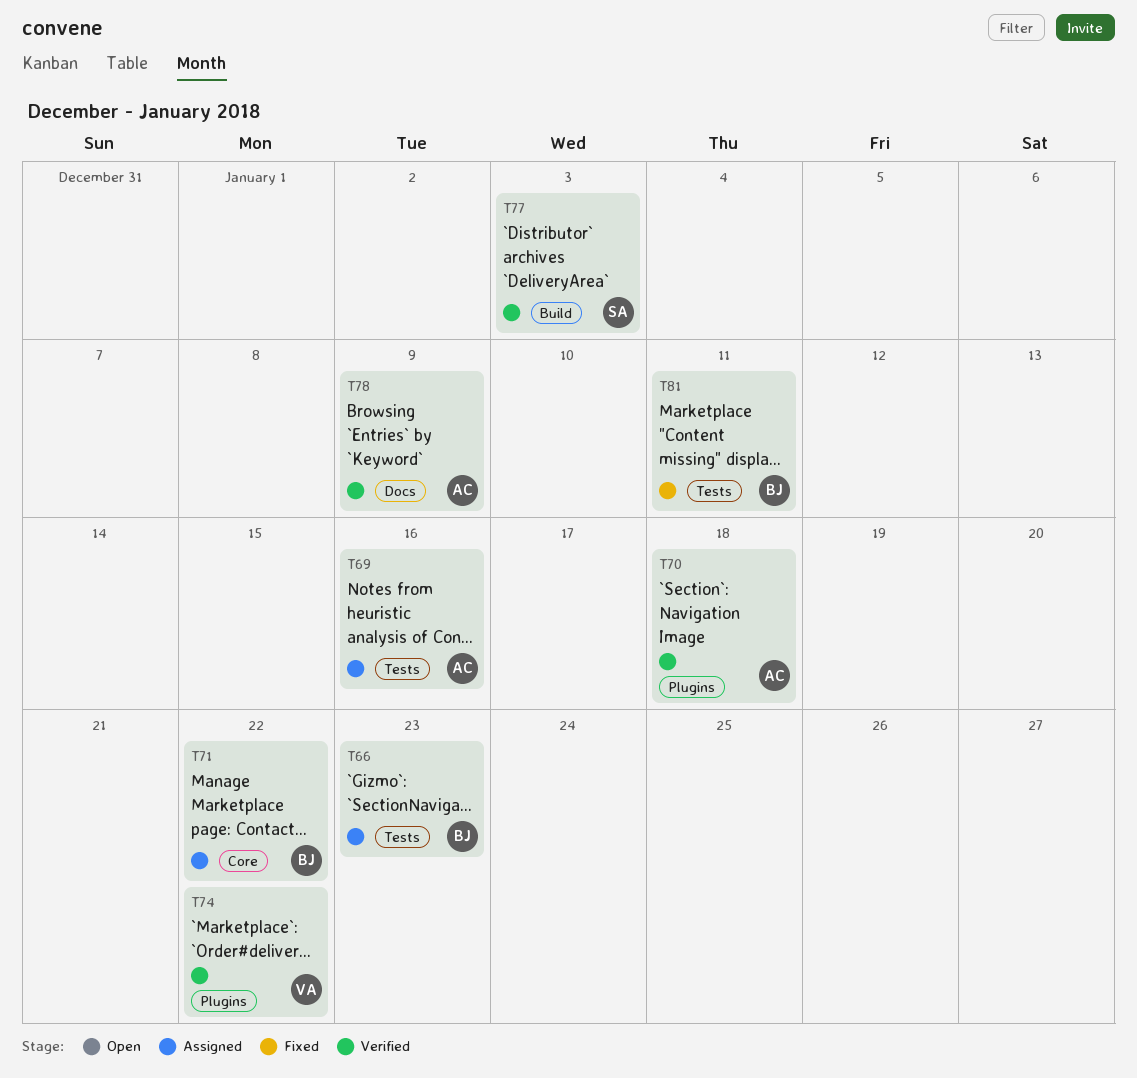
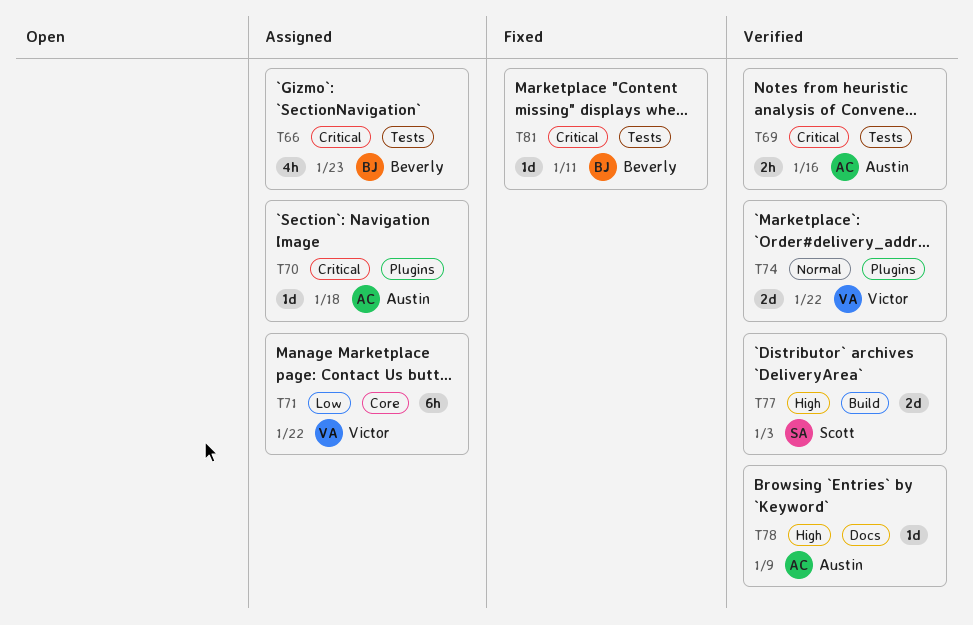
T69, status: Assigned -> Verified
T70, status: Verified -> Assigned
T71, owner: Beverly -> Victor

